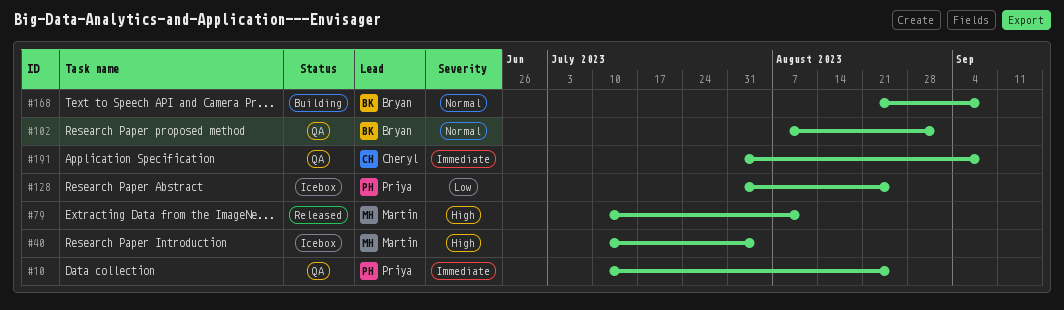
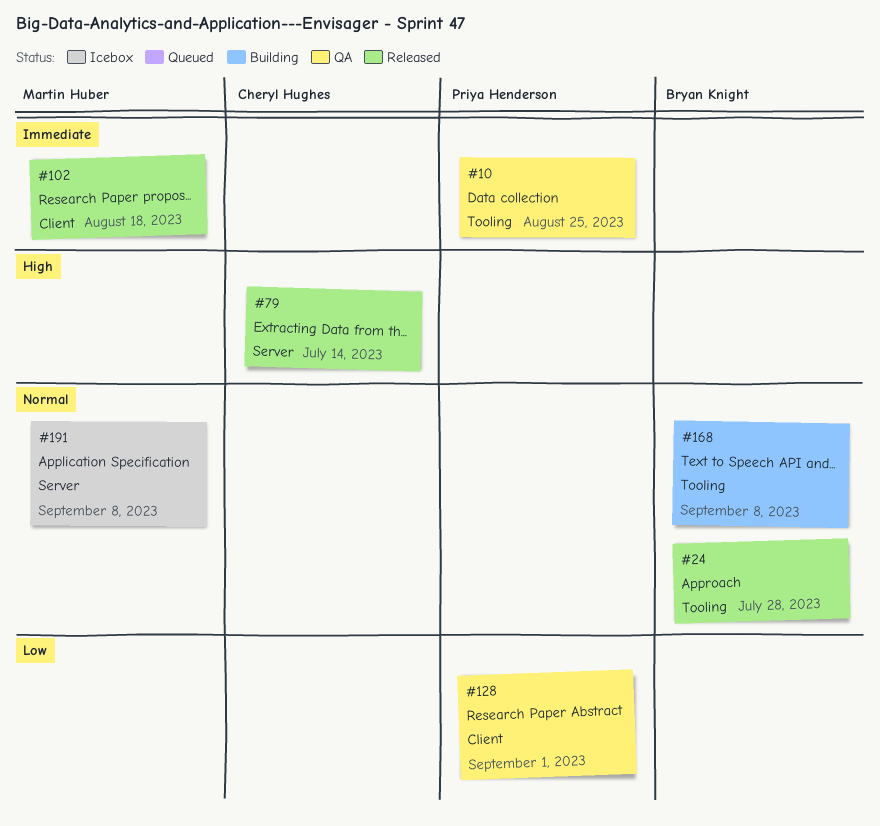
#24: none -> present
#40: present -> none
#79, owner: Martin Huber -> Cheryl Hughes
#79, due: Aug 11 -> Jul 14
#102, status: QA -> Released
#102, owner: Bryan Knight -> Martin Huber
#102, priority: Normal -> Immediate
#102, due: Sep 1 -> Aug 18
#128, status: Icebox -> QA
#128, due: Aug 25 -> Sep 1
#191, status: QA -> Icebox
#191, owner: Cheryl Hughes -> Martin Huber
#191, priority: Immediate -> Normal

